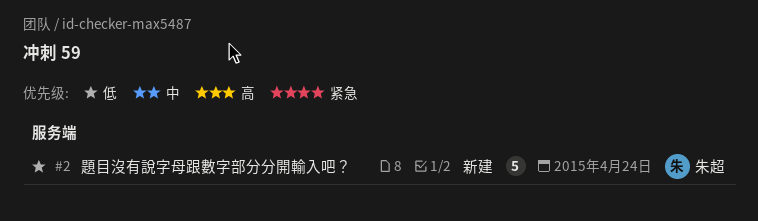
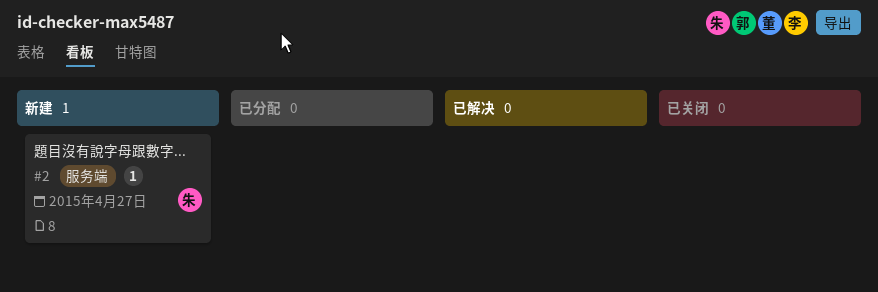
#2, estimate: 5 -> 1
#2, due: Apr 24 -> Apr 27

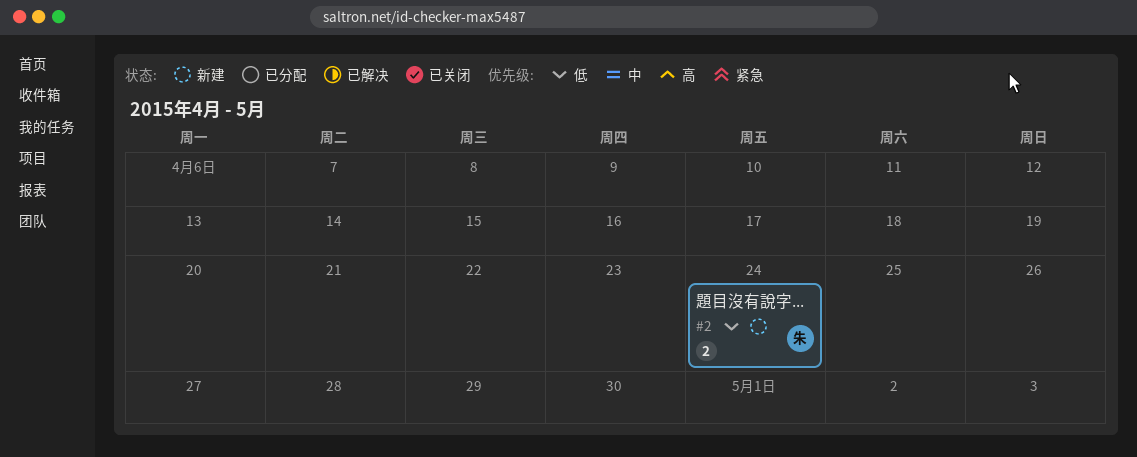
#2, estimate: 1 -> 2
#2, due: Apr 27 -> Apr 24

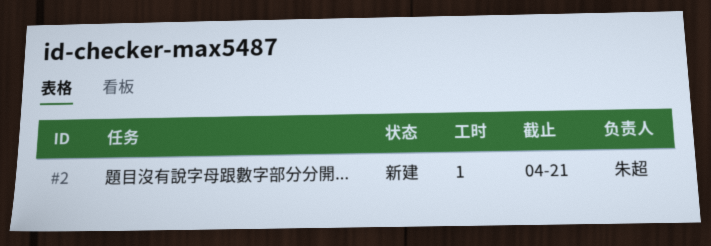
#2, estimate: 2 -> 1
#2, due: Apr 24 -> Apr 21

